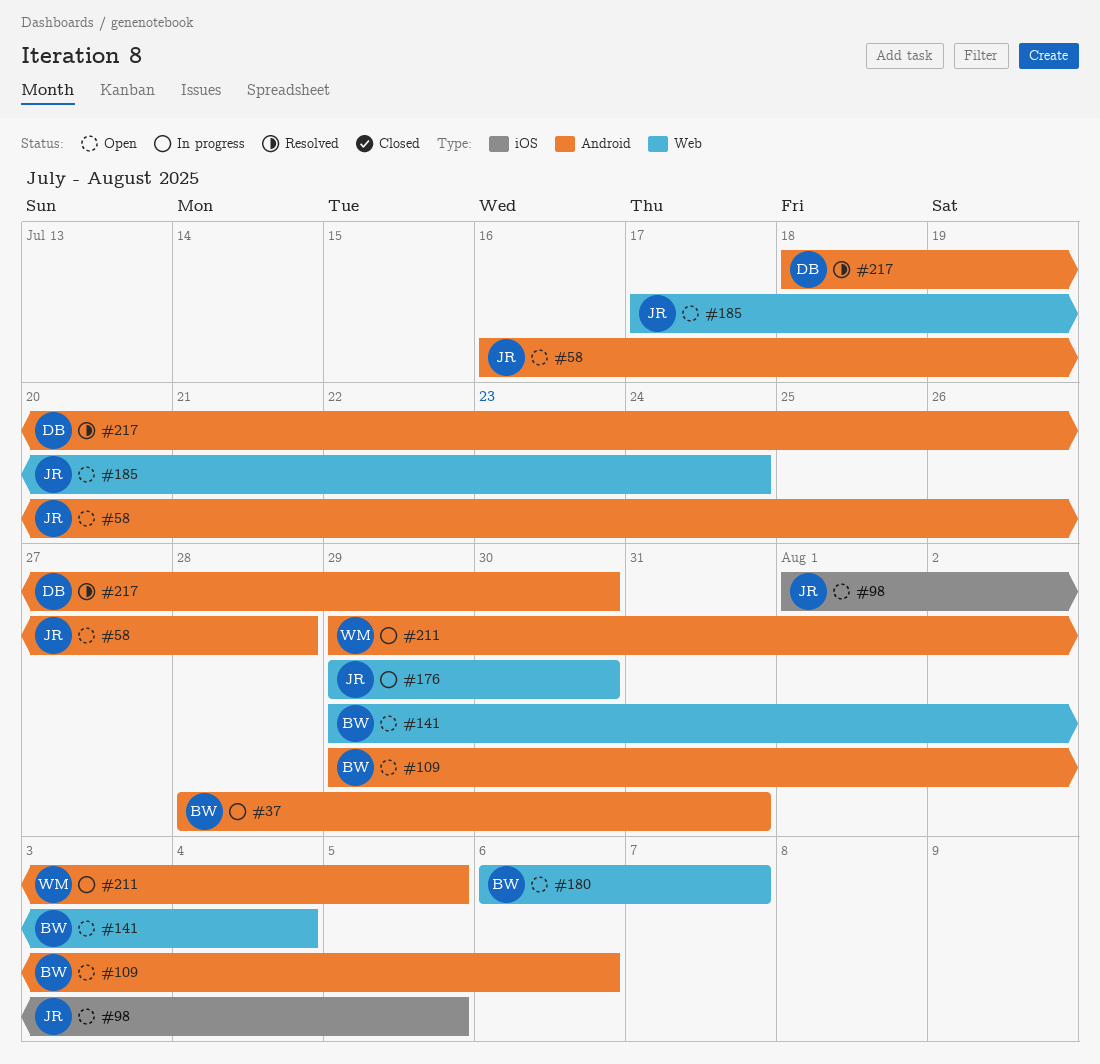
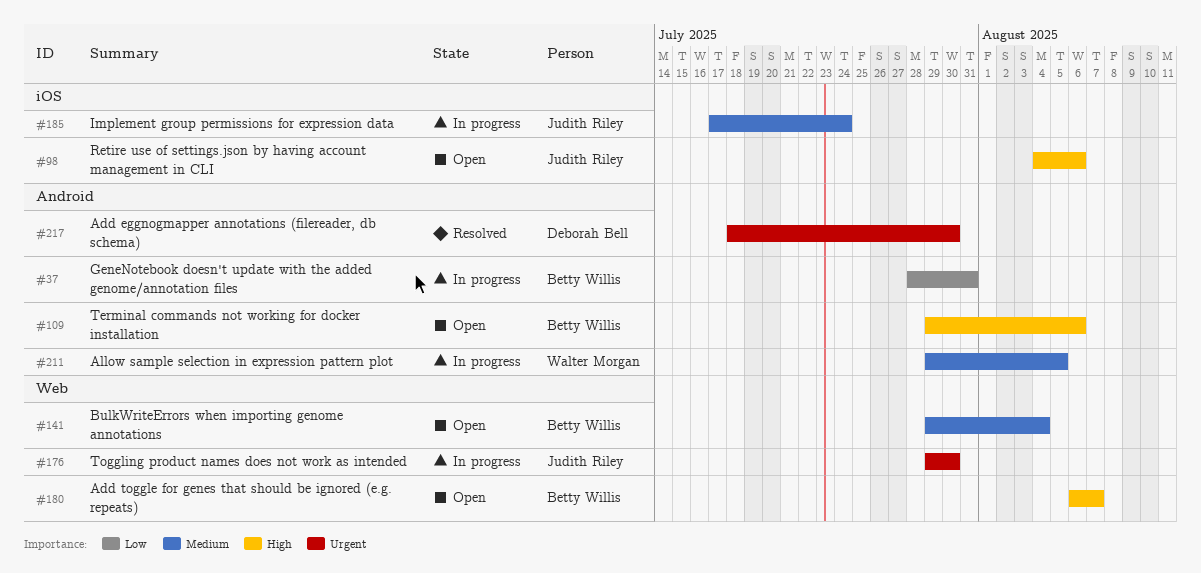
#58: present -> none
#98, start: Aug 1 -> Aug 4
#98, due: Aug 5 -> Aug 6
#185, status: Open -> In progress
#185, label: Web -> iOS

